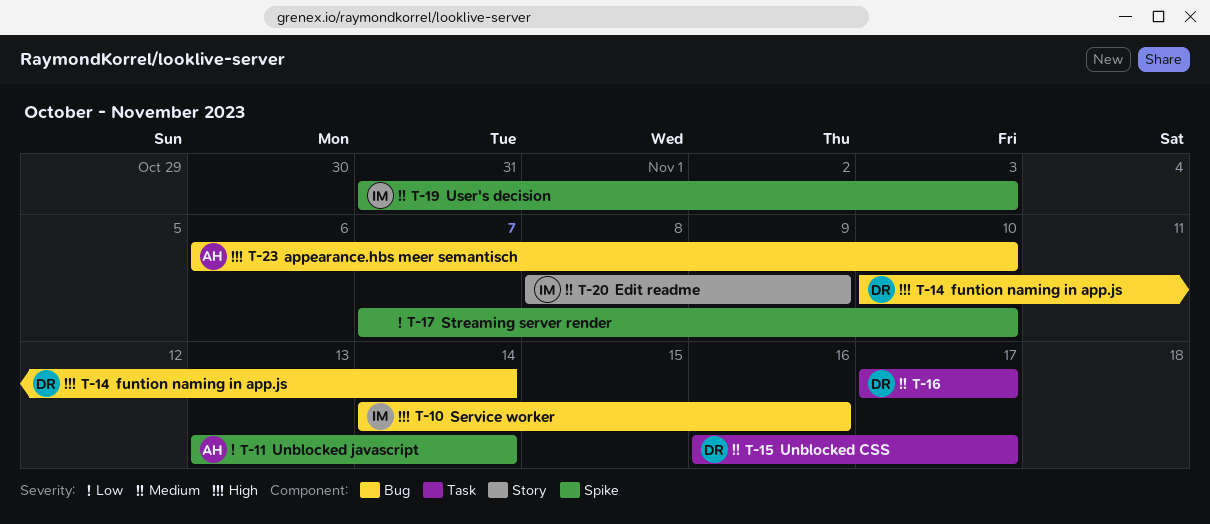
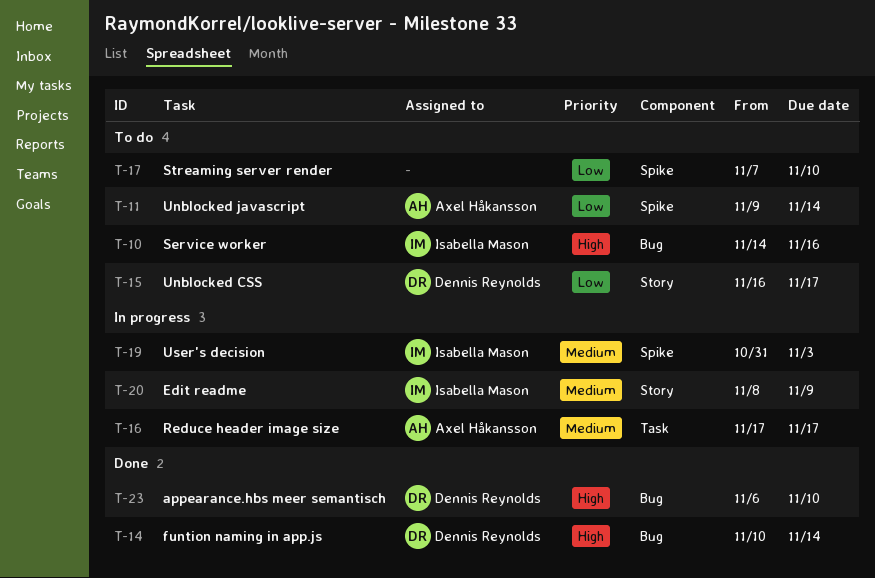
T-11, start: Nov 13 -> Nov 9
T-15, priority: Medium -> Low
T-15, label: Task -> Story
T-16, owner: Dennis Reynolds -> Axel Håkansson
T-23, owner: Axel Håkansson -> Dennis Reynolds

